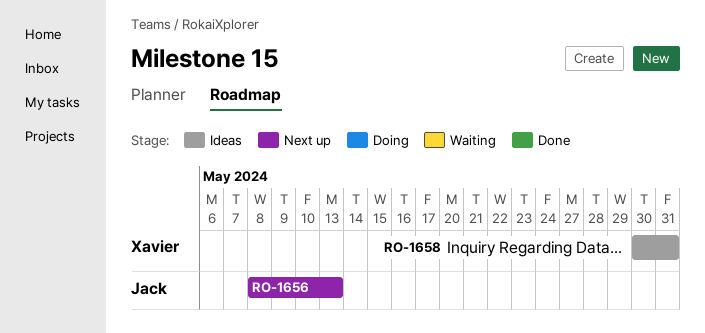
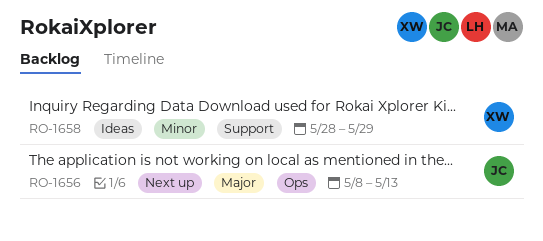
RO-1658, start: May 30 -> May 28
RO-1658, due: May 31 -> May 29

